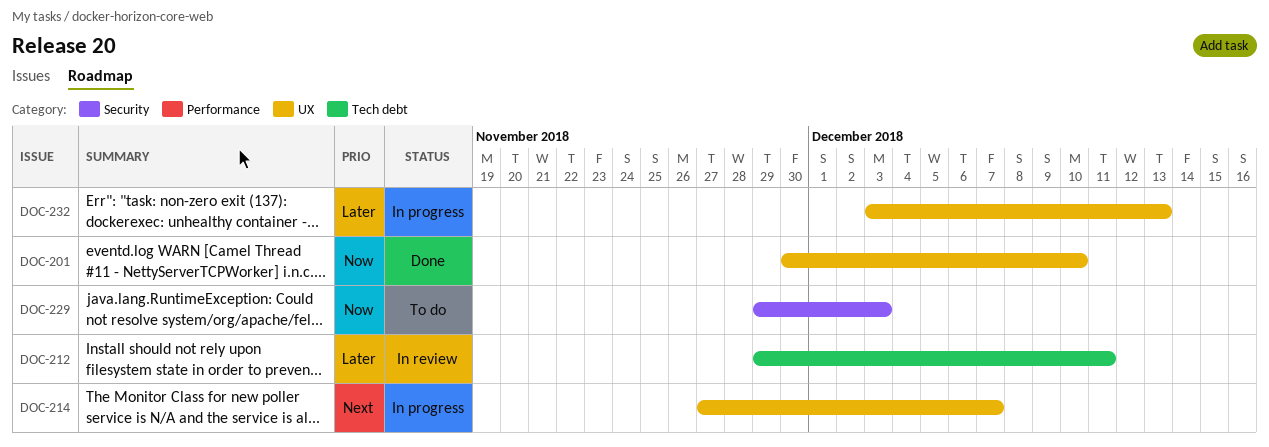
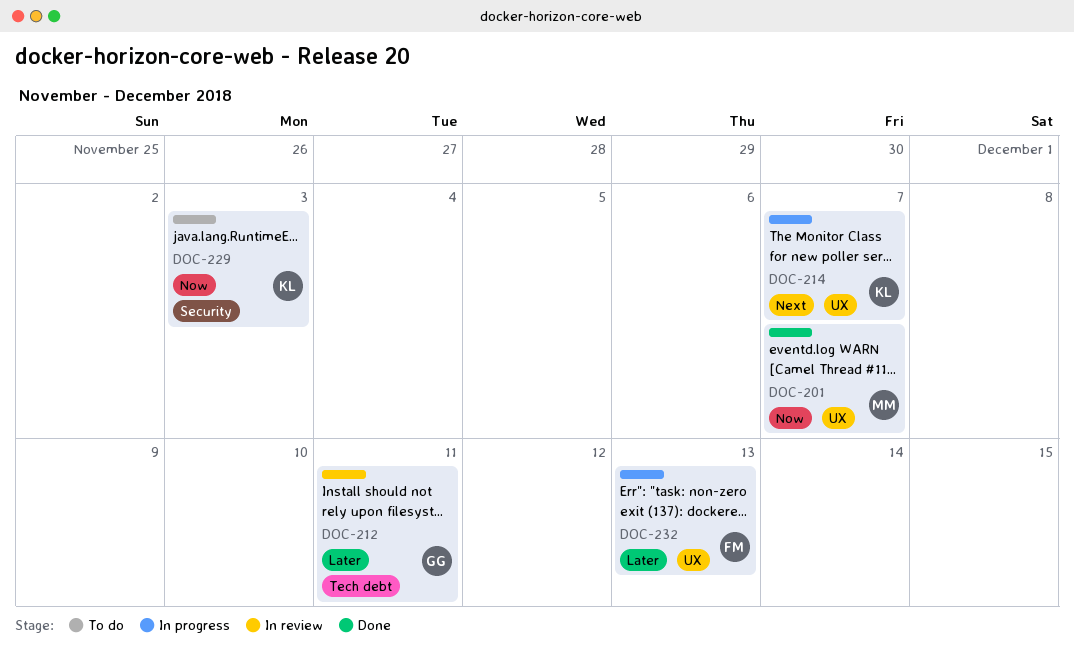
DOC-201, due: Dec 10 -> Dec 7

